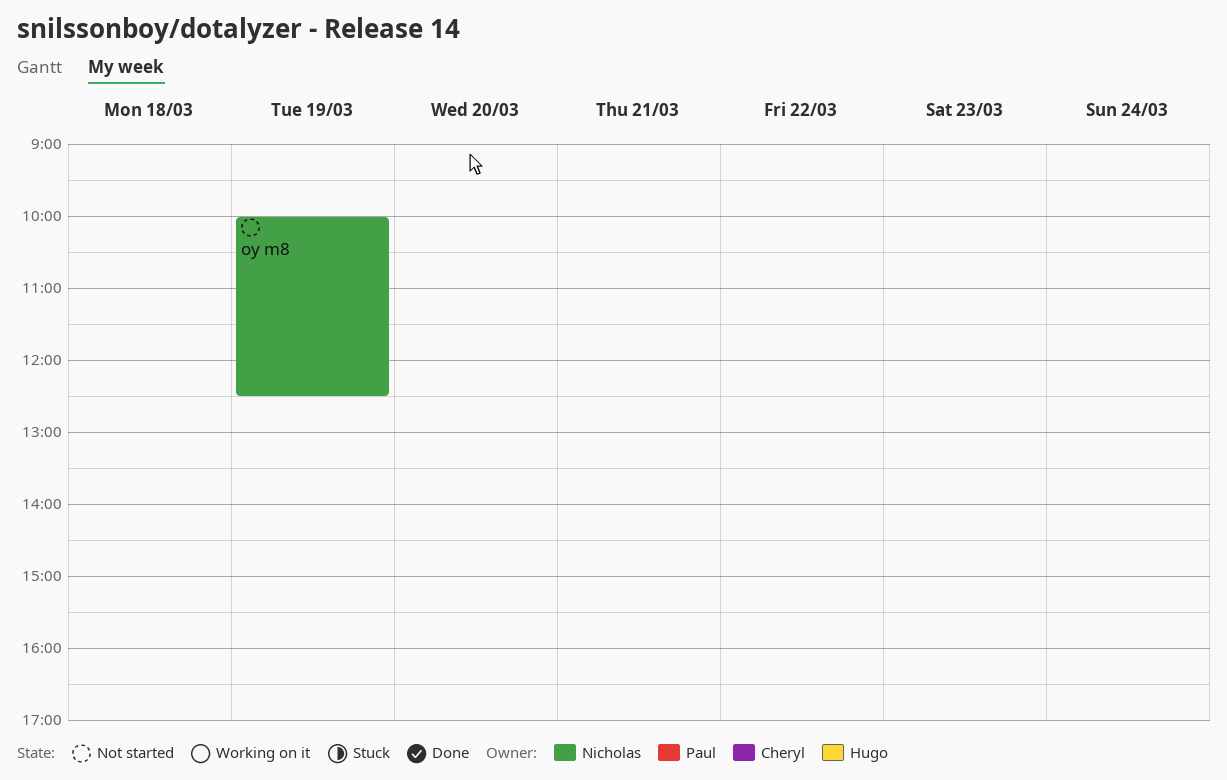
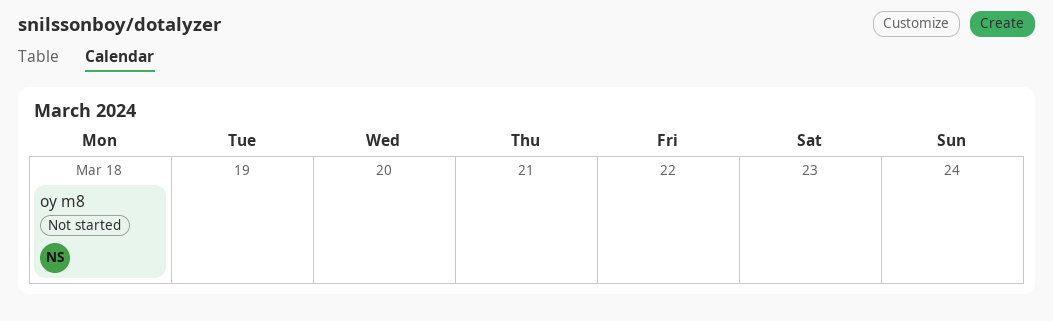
oy m8, day: Mar 19 -> Mar 18

